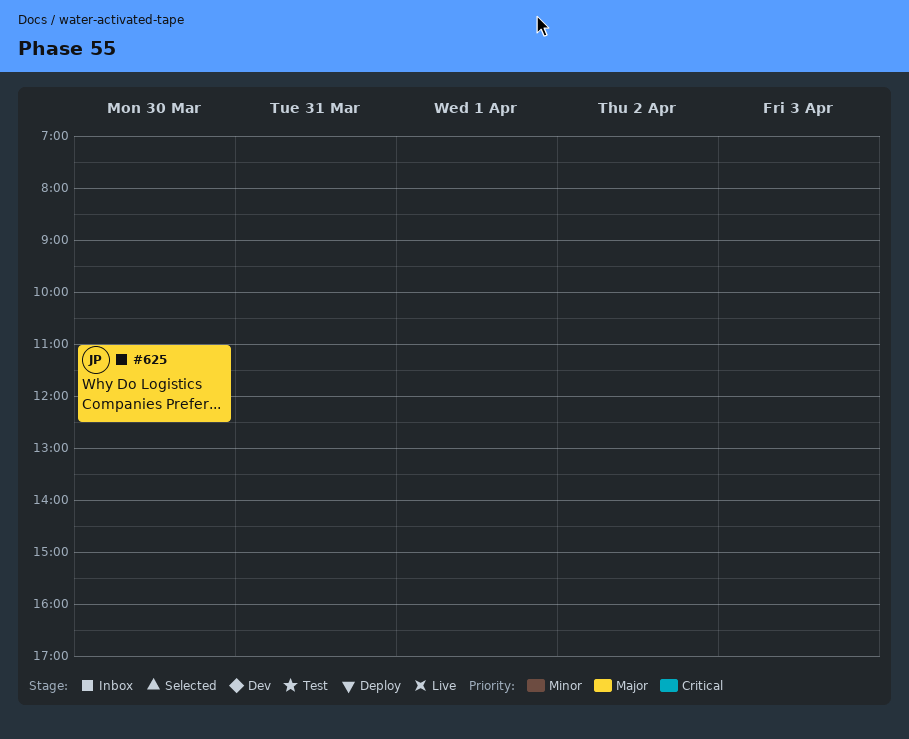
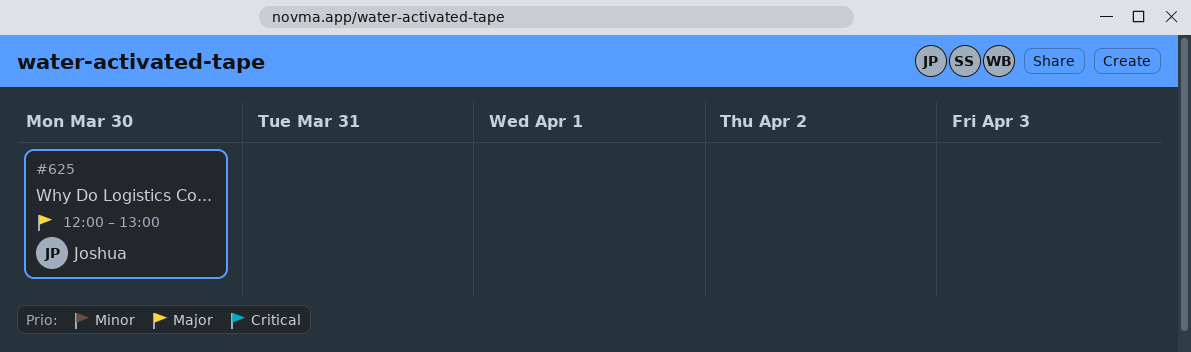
#625, begins: 11:00 -> 12:00
#625, ends: 12:30 -> 13:00

